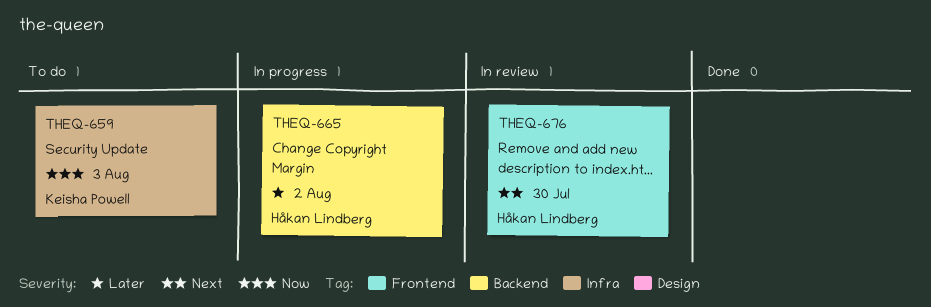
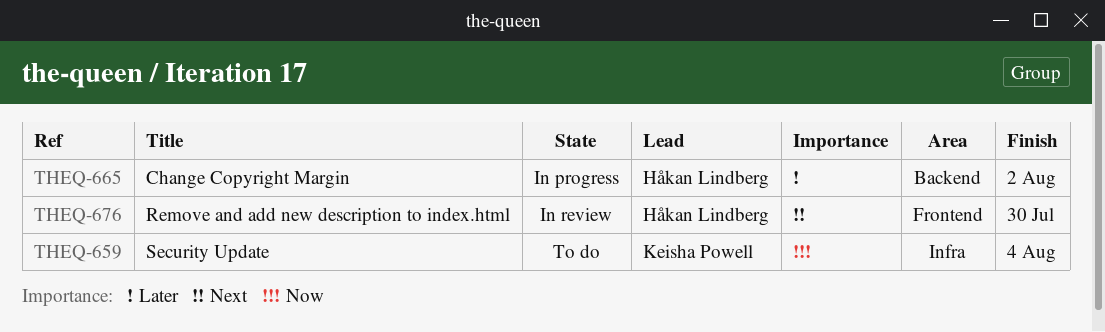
THEQ-659, due: Aug 3 -> Aug 4

